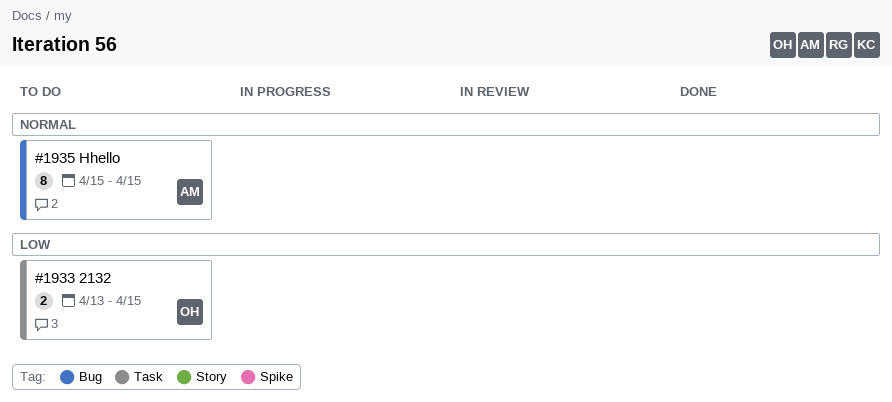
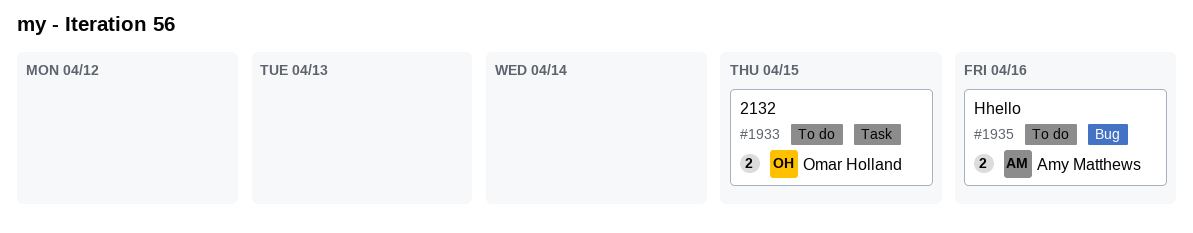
#1935, estimate: 8 -> 2
#1935, due: Apr 15 -> Apr 16

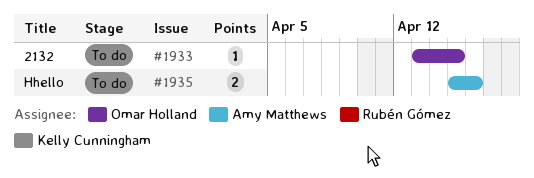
#1933, estimate: 2 -> 1

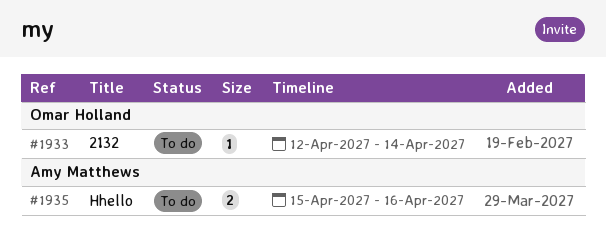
#1933, start: Apr 13 -> Apr 12
#1933, due: Apr 15 -> Apr 14

